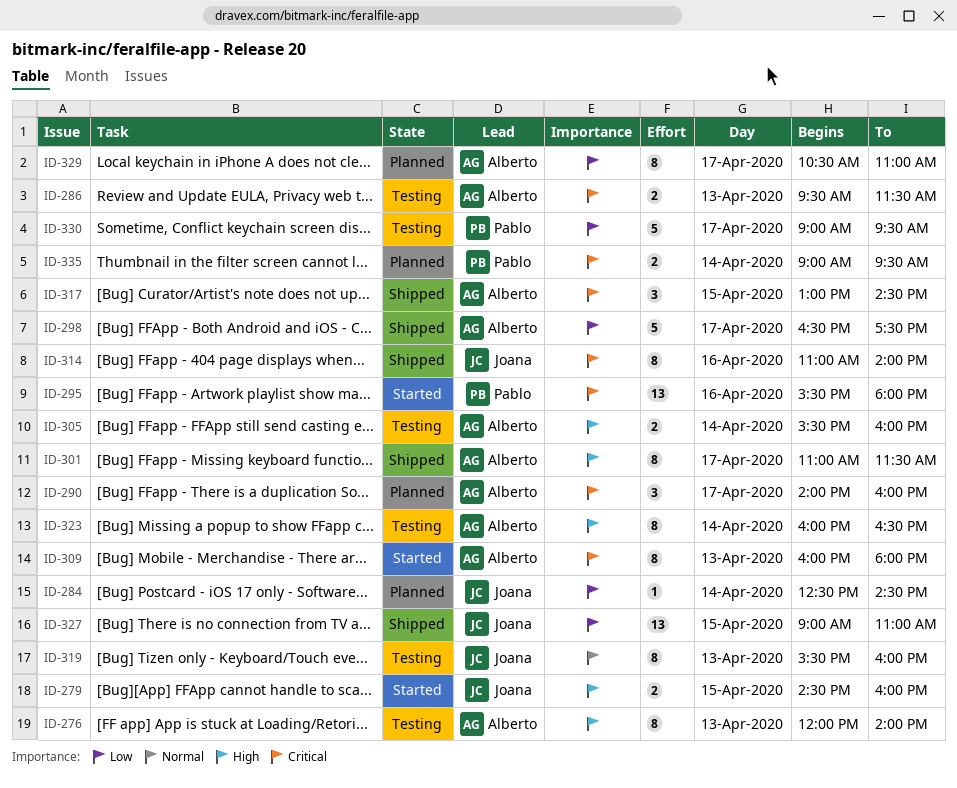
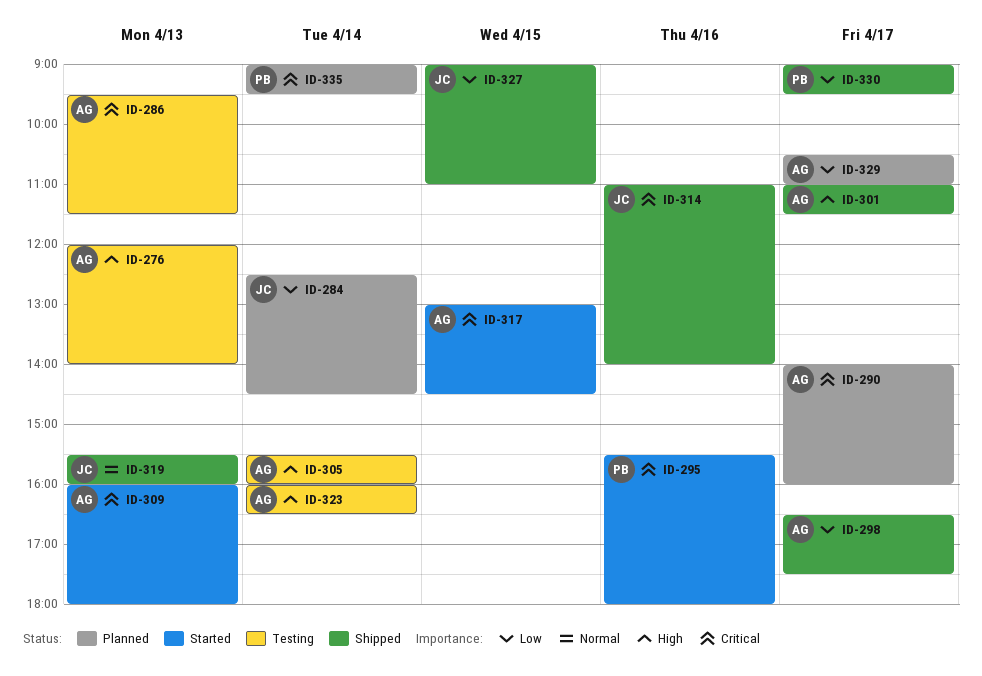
ID-279: present -> none
ID-317, status: Shipped -> Started
ID-319, status: Testing -> Shipped
ID-330, status: Testing -> Shipped

